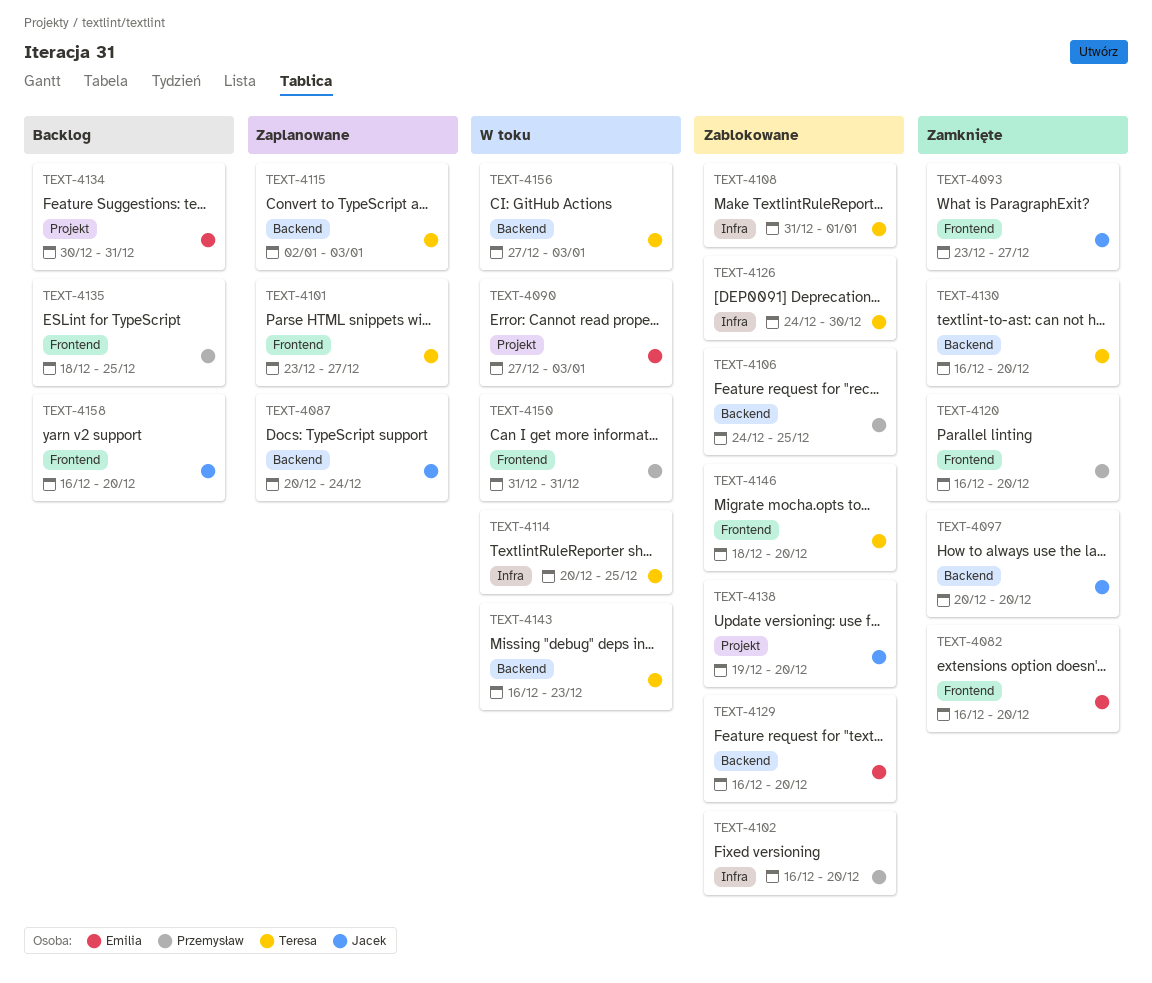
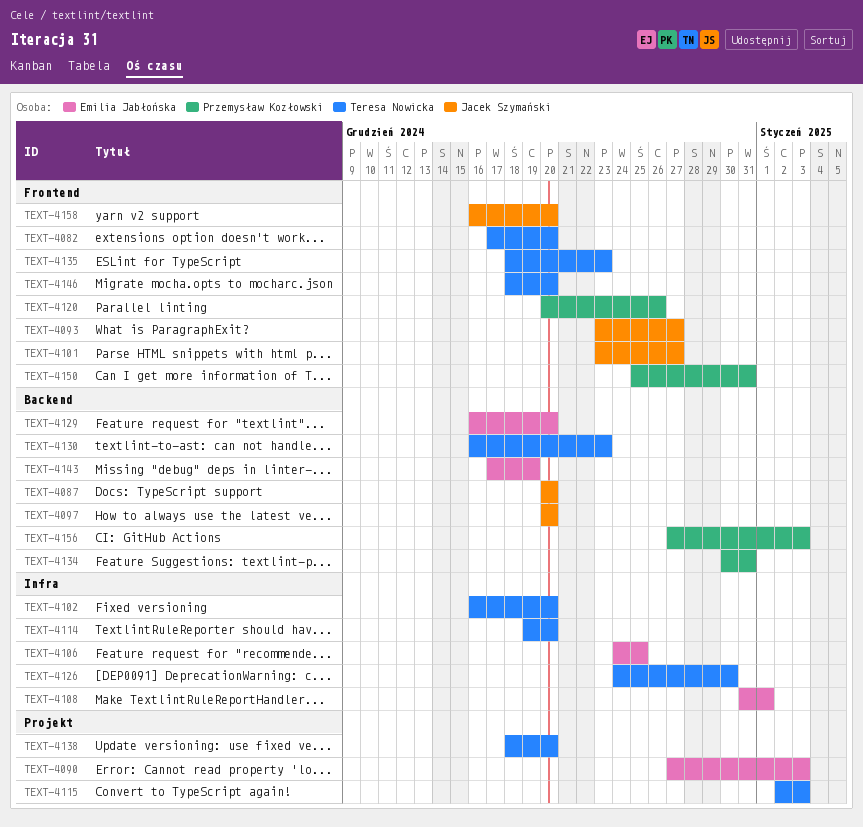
TEXT-4082, owner: Emilia Jabłońska -> Teresa Nowicka
TEXT-4082, start: Dec 16 -> Dec 17
TEXT-4087, due: Dec 24 -> Dec 20
TEXT-4101, owner: Teresa Nowicka -> Jacek Szymański
TEXT-4102, owner: Przemysław Kozłowski -> Teresa Nowicka
TEXT-4106, owner: Przemysław Kozłowski -> Emilia Jabłońska
TEXT-4106, label: Backend -> Infra
TEXT-4108, owner: Teresa Nowicka -> Emilia Jabłońska
TEXT-4114, start: Dec 20 -> Dec 19
TEXT-4114, due: Dec 25 -> Dec 20
TEXT-4115, label: Backend -> Projekt
TEXT-4120, start: Dec 16 -> Dec 20
TEXT-4120, due: Dec 20 -> Dec 26
TEXT-4130, due: Dec 20 -> Dec 23
TEXT-4134, owner: Emilia Jabłońska -> Przemysław Kozłowski
TEXT-4134, label: Projekt -> Backend
TEXT-4135, owner: Przemysław Kozłowski -> Teresa Nowicka
TEXT-4135, due: Dec 25 -> Dec 23
TEXT-4138, owner: Jacek Szymański -> Teresa Nowicka
TEXT-4138, start: Dec 19 -> Dec 18
TEXT-4143, owner: Teresa Nowicka -> Emilia Jabłońska
TEXT-4143, start: Dec 16 -> Dec 17
TEXT-4143, due: Dec 23 -> Dec 19
TEXT-4150, start: Dec 31 -> Dec 25
TEXT-4156, owner: Teresa Nowicka -> Przemysław Kozłowski

